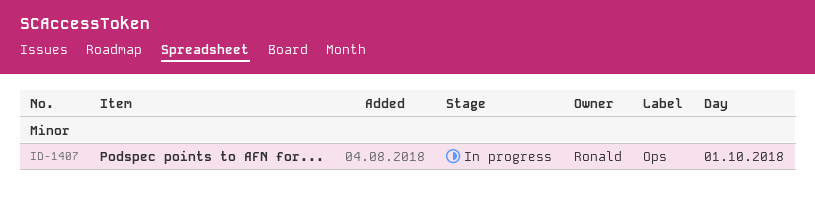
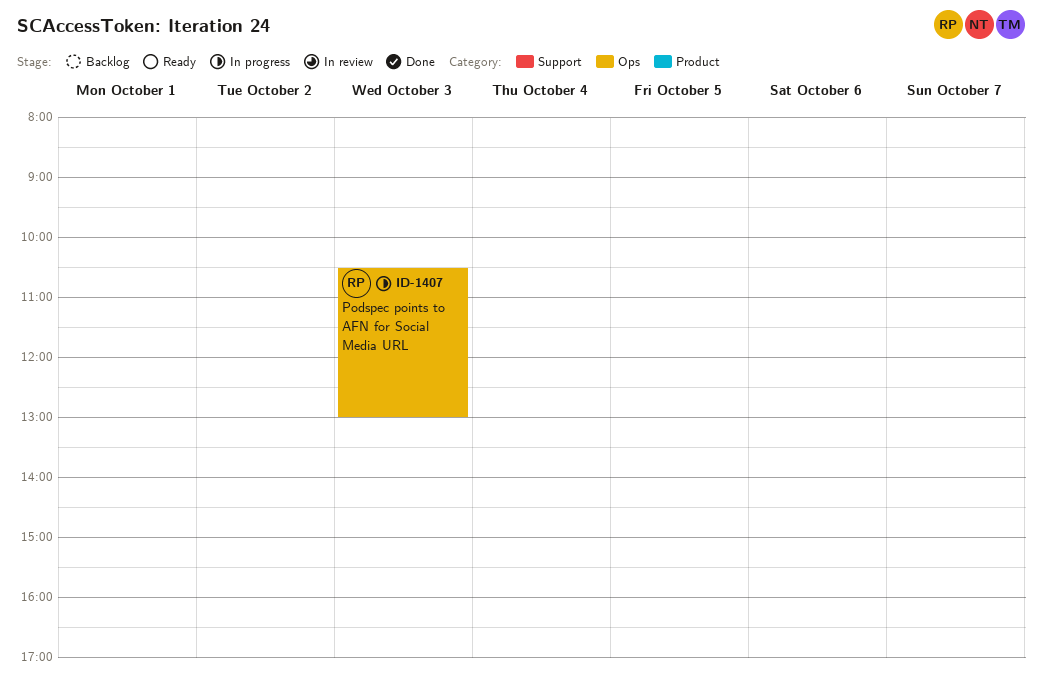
ID-1407, day: Oct 1 -> Oct 3

